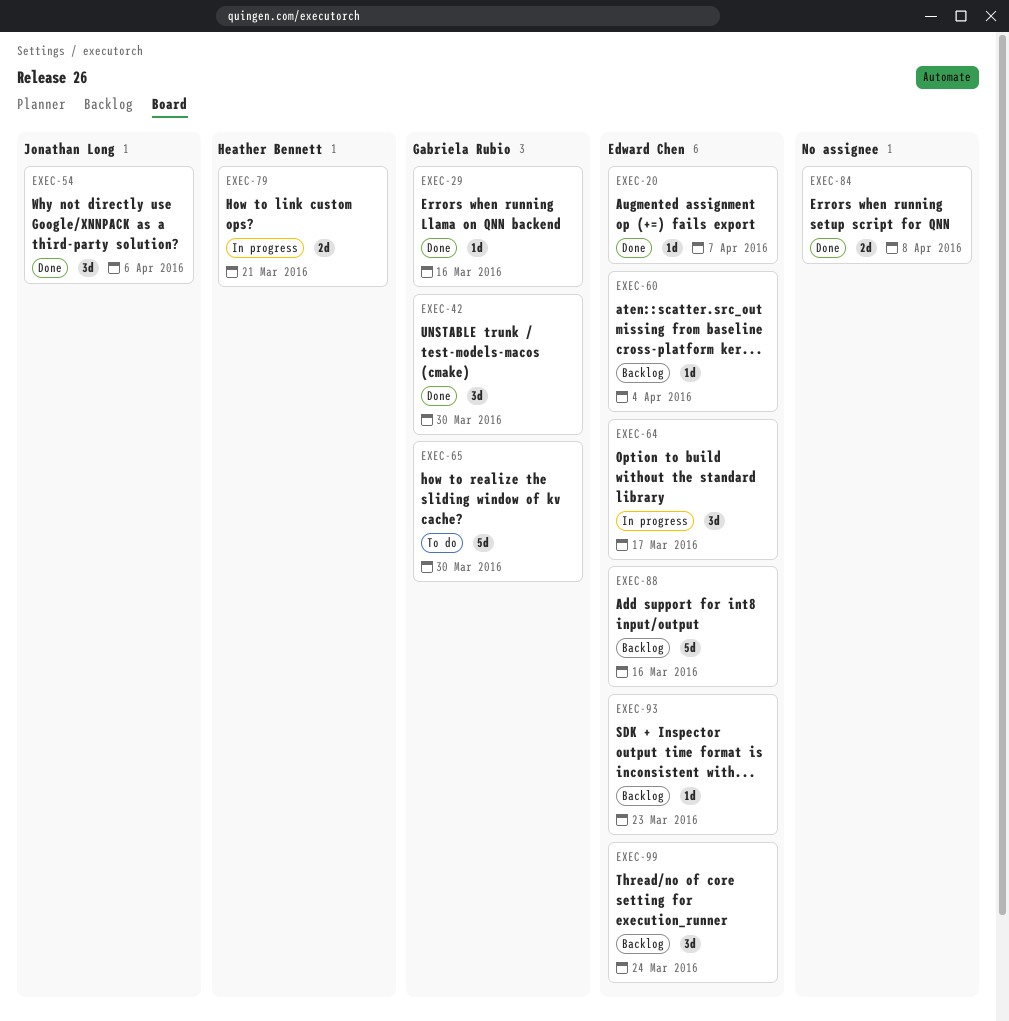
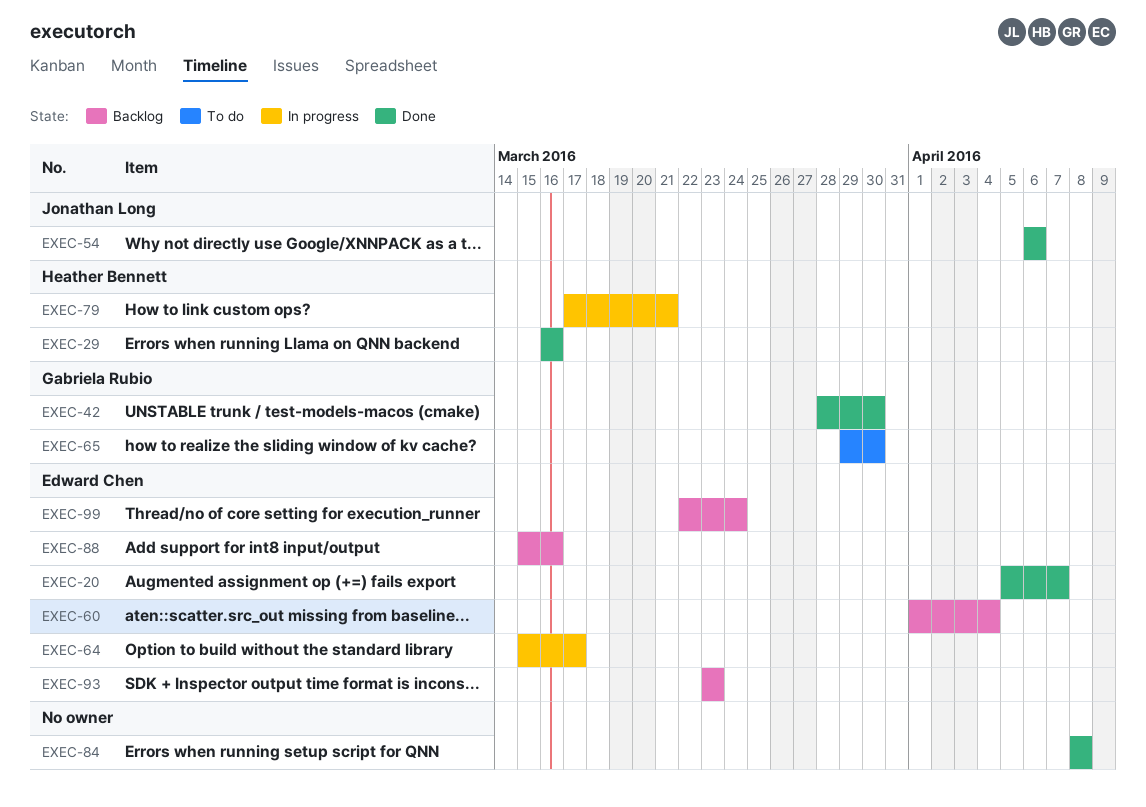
EXEC-29, owner: Gabriela Rubio -> Heather Bennett

